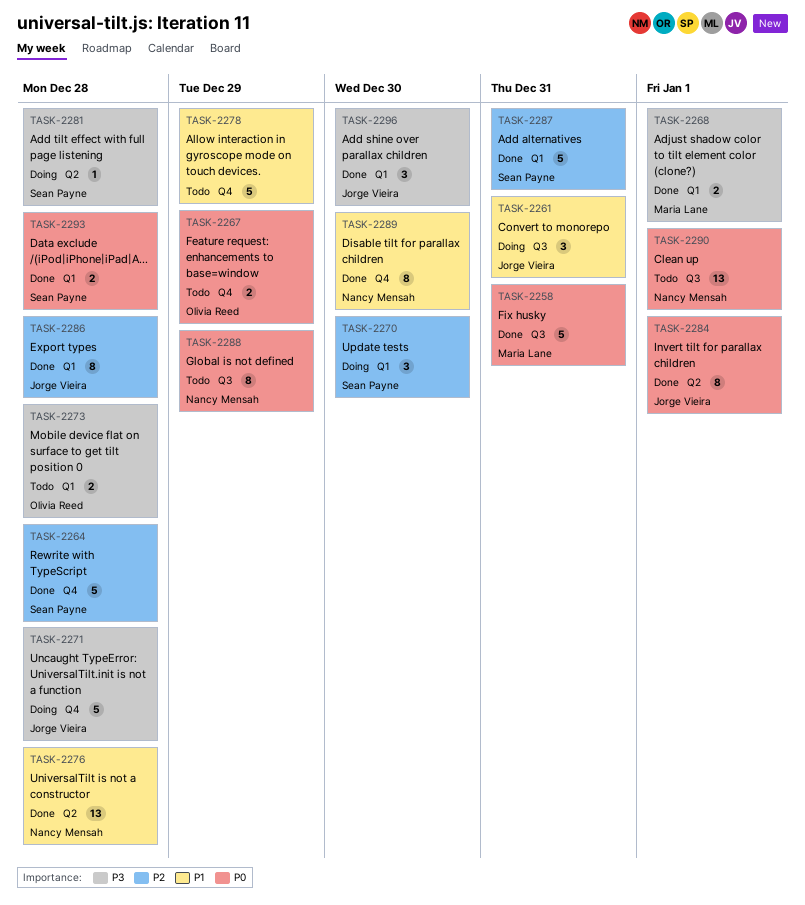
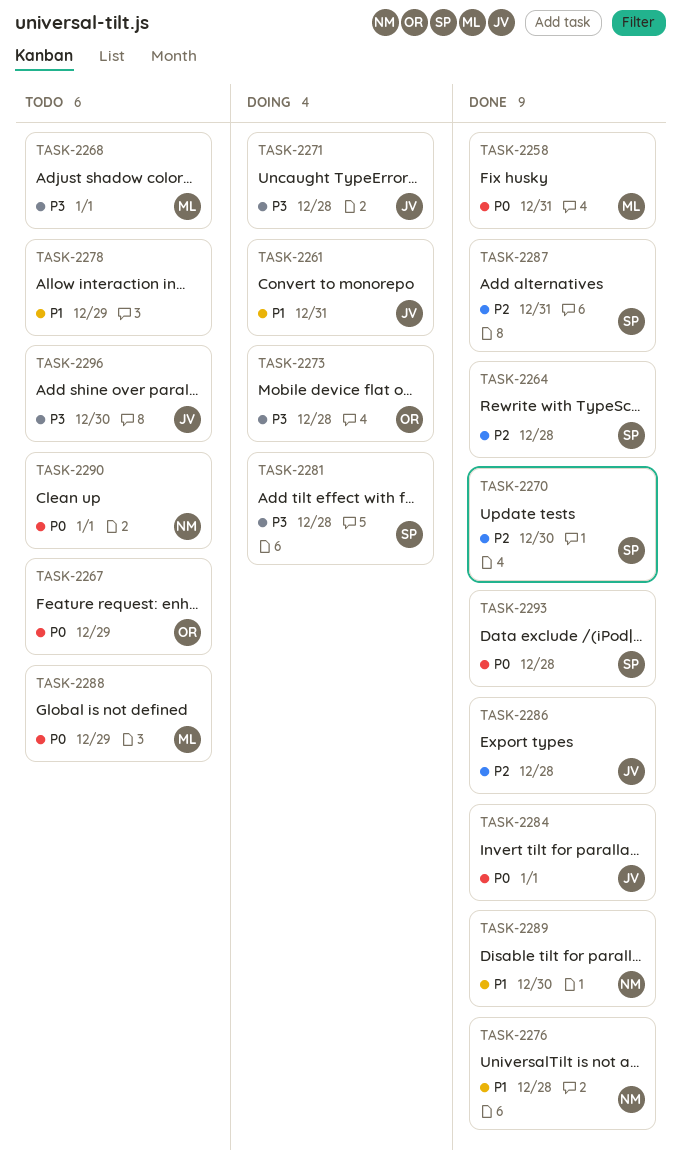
TASK-2268, status: Done -> Todo
TASK-2270, status: Doing -> Done
TASK-2273, status: Todo -> Doing
TASK-2288, owner: Nancy Mensah -> Maria Lane
TASK-2296, status: Done -> Todo

